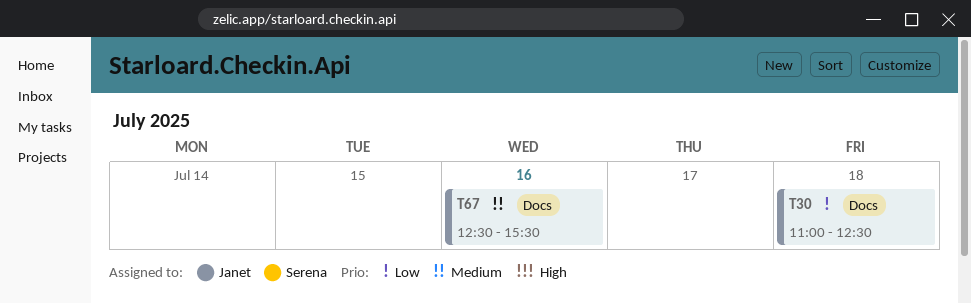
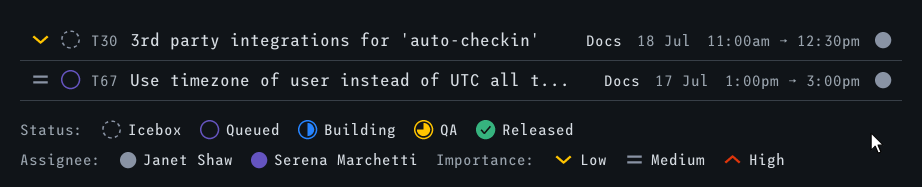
T67, day: Jul 16 -> Jul 17
T67, begins: 12:30 -> 13:00
T67, ends: 15:30 -> 15:00

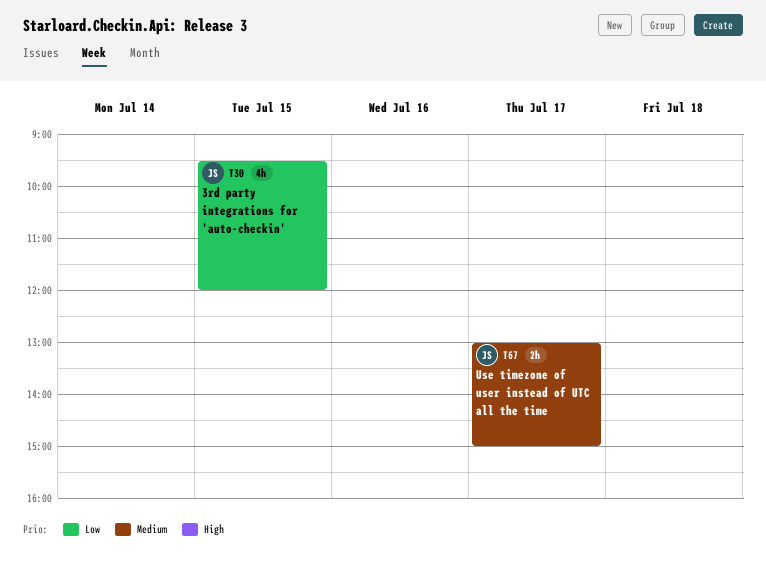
T30, day: Jul 18 -> Jul 15
T30, begins: 11:00 -> 09:30
T30, ends: 12:30 -> 12:00

